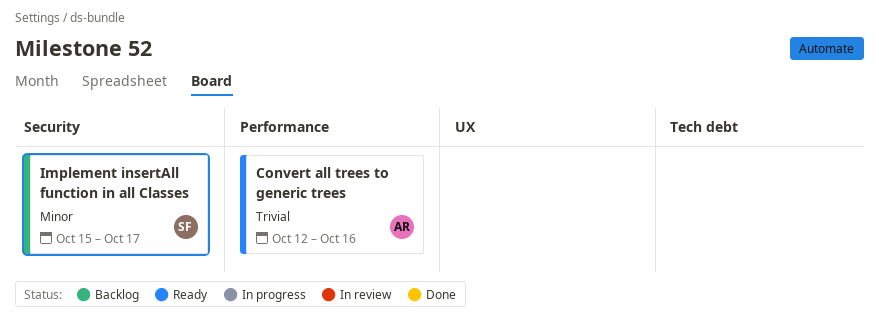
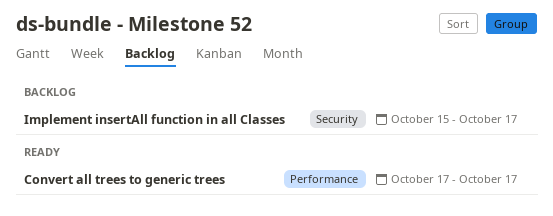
Convert all trees to generic trees, start: Oct 12 -> Oct 17
Convert all trees to generic trees, due: Oct 16 -> Oct 17

